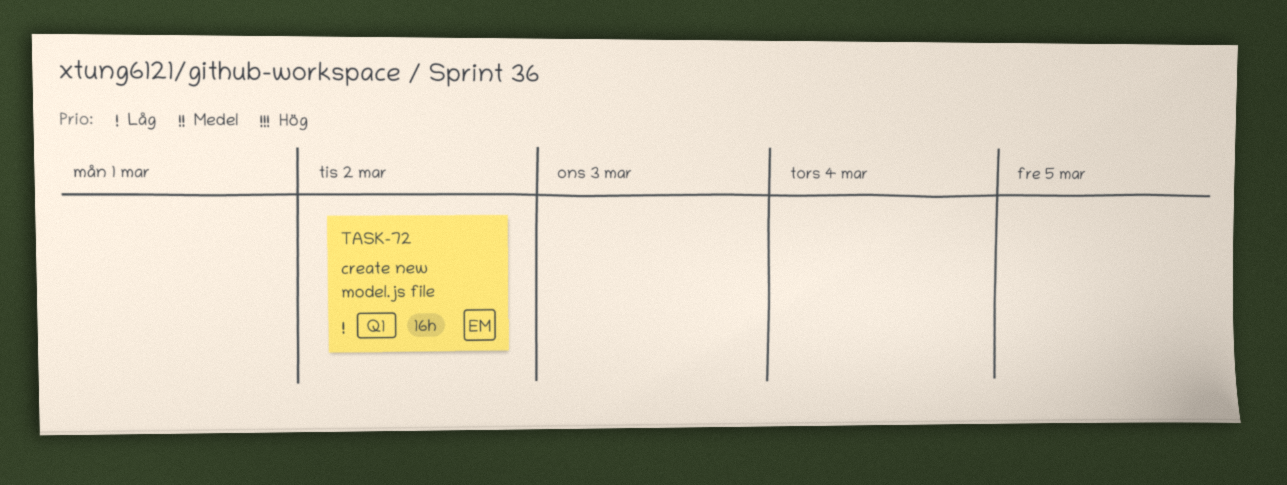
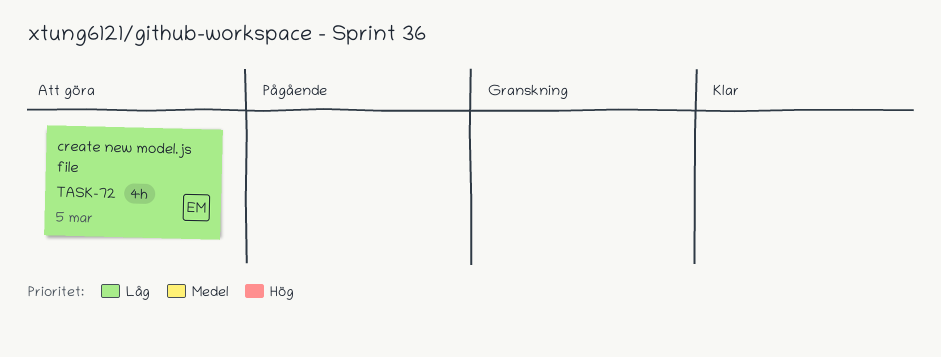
TASK-72, estimate: 16h -> 4h
TASK-72, due: Mar 2 -> Mar 5

